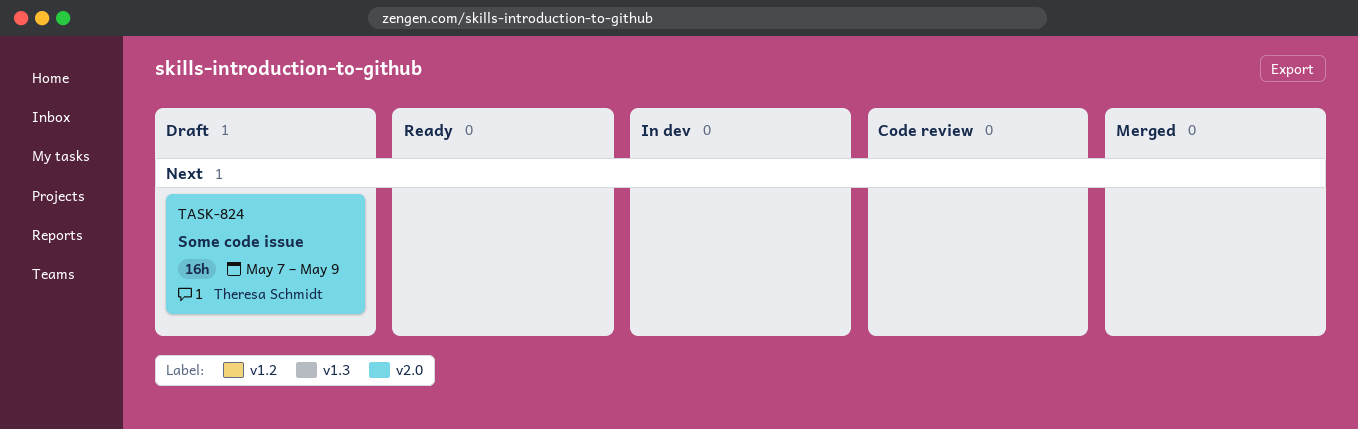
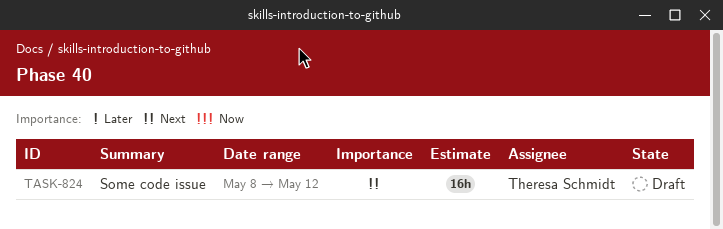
TASK-824, start: May 7 -> May 8
TASK-824, due: May 9 -> May 12

